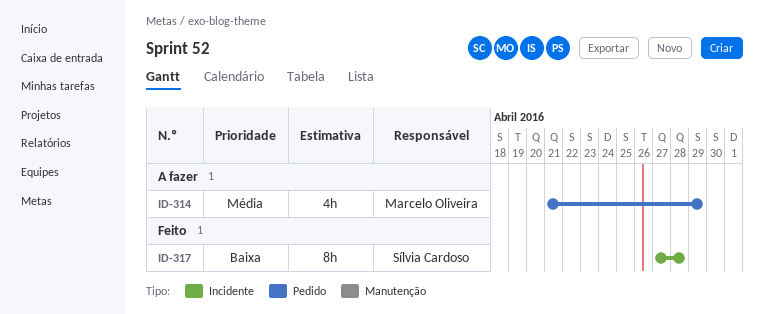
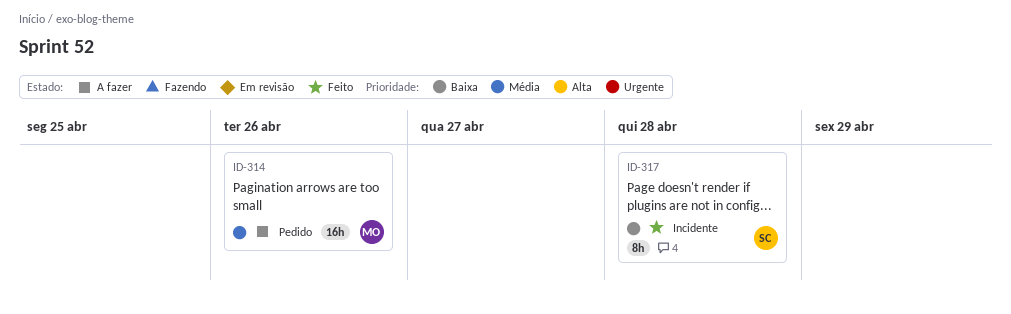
ID-314, estimate: 4h -> 16h
ID-314, due: Apr 29 -> Apr 26

